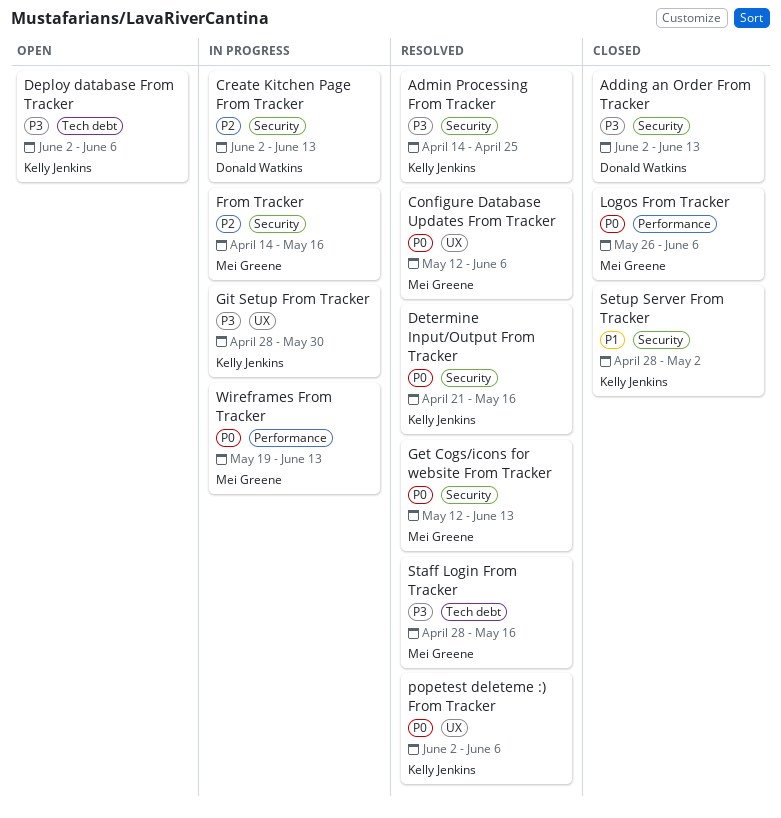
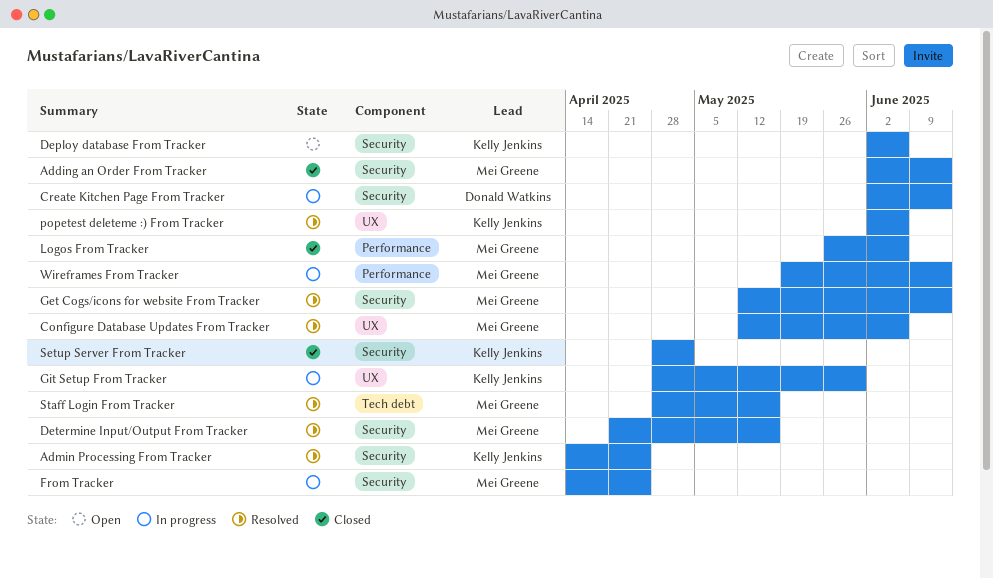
Adding an Order From Tracker, owner: Donald Watkins -> Mei Greene
Deploy database From Tracker, label: Tech debt -> Security
Determine Input/Output From Tracker, owner: Kelly Jenkins -> Mei Greene
From Tracker, due: May 16 -> Apr 25

